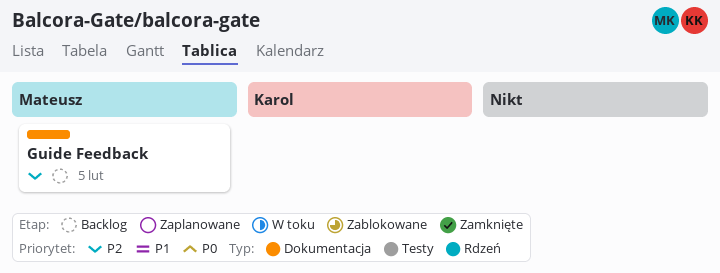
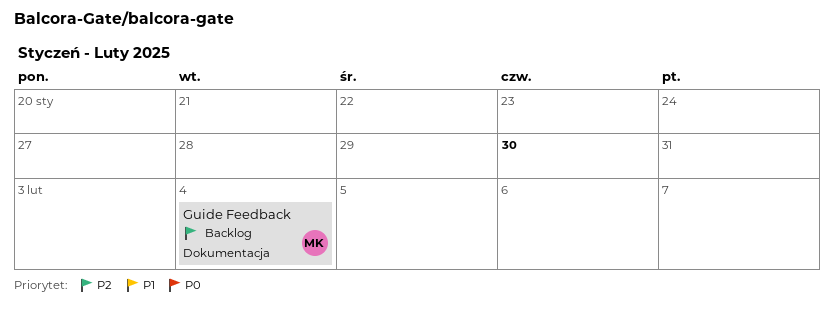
Guide Feedback, due: Feb 5 -> Feb 4

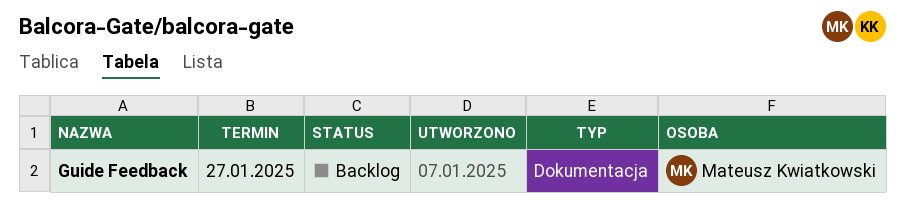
Guide Feedback, due: Feb 4 -> Jan 27

